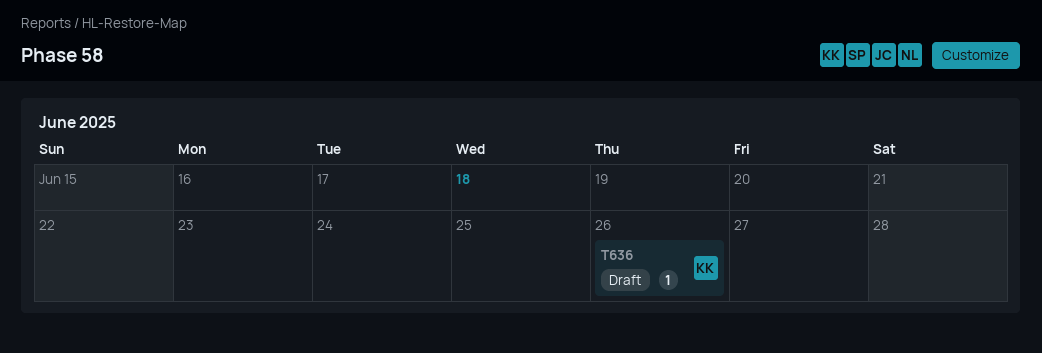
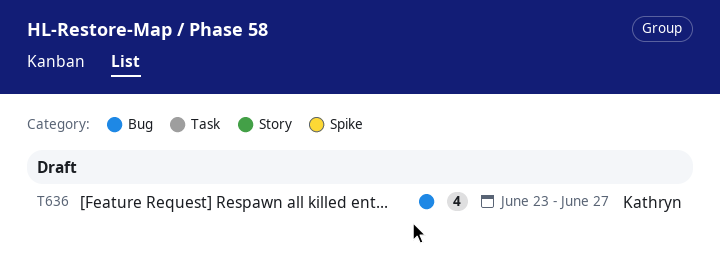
T636, estimate: 1 -> 4
T636, due: Jun 26 -> Jun 27

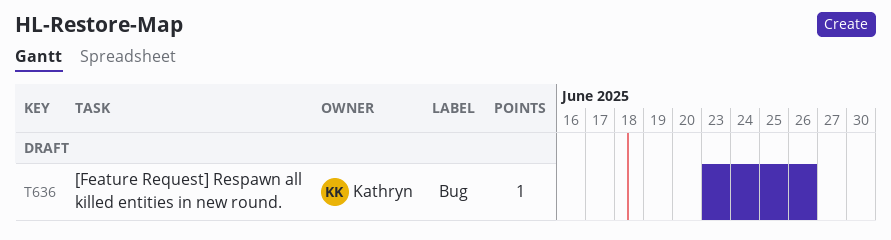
T636, estimate: 4 -> 1
T636, due: Jun 27 -> Jun 26

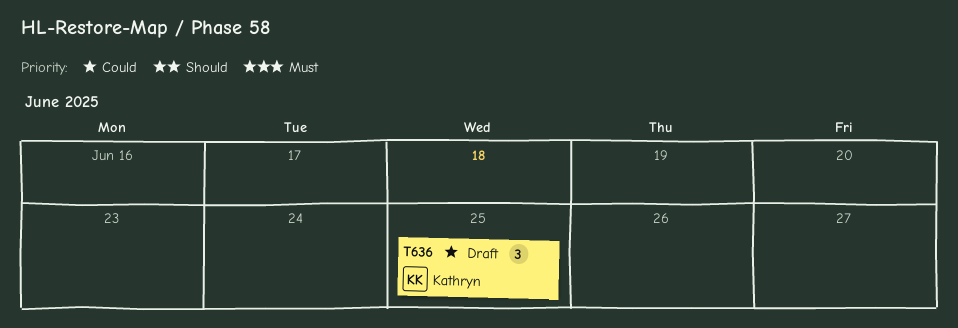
T636, estimate: 1 -> 3
T636, due: Jun 26 -> Jun 25

